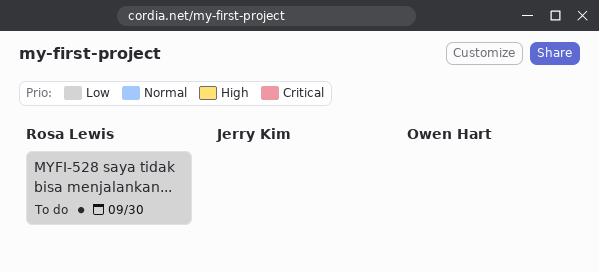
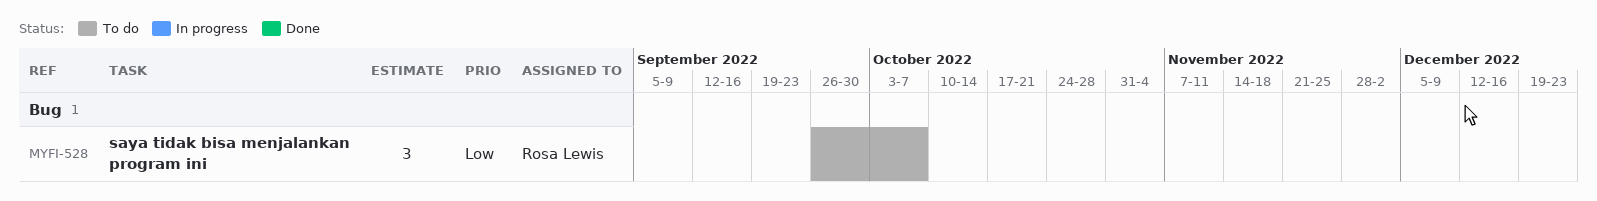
MYFI-528, estimate: 1 -> 3
MYFI-528, due: Sep 30 -> Oct 7

